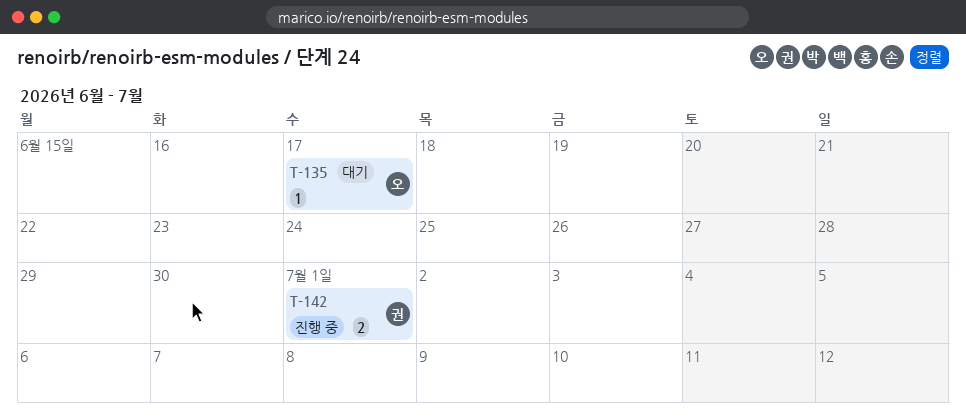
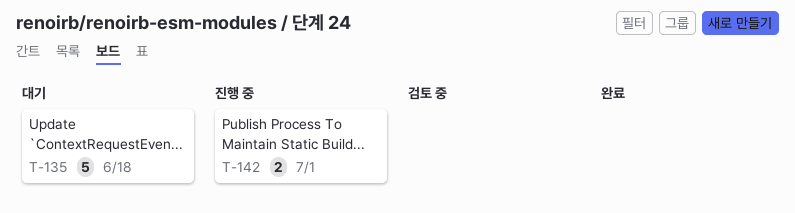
T-135, estimate: 1 -> 5
T-135, due: Jun 17 -> Jun 18

